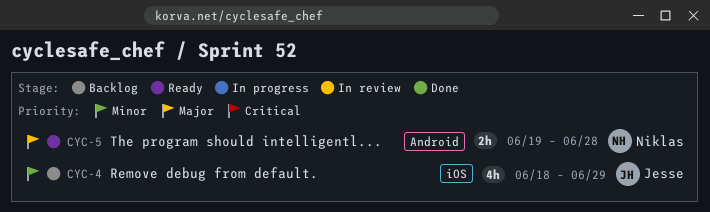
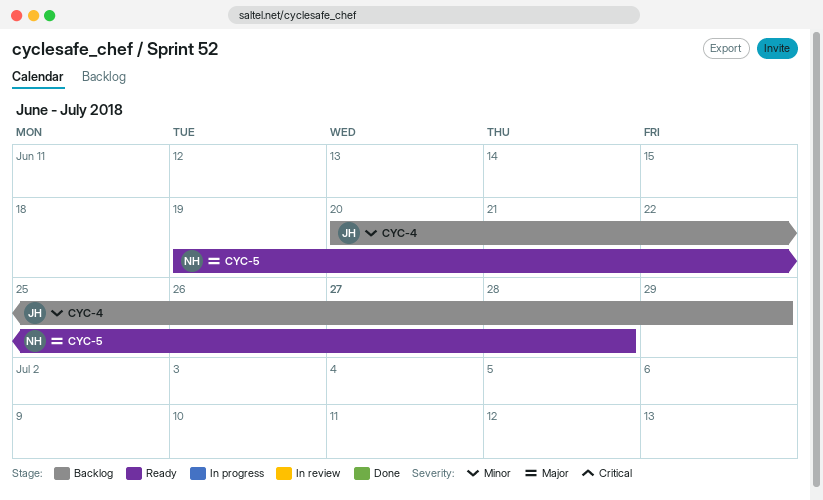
CYC-4, start: Jun 18 -> Jun 20

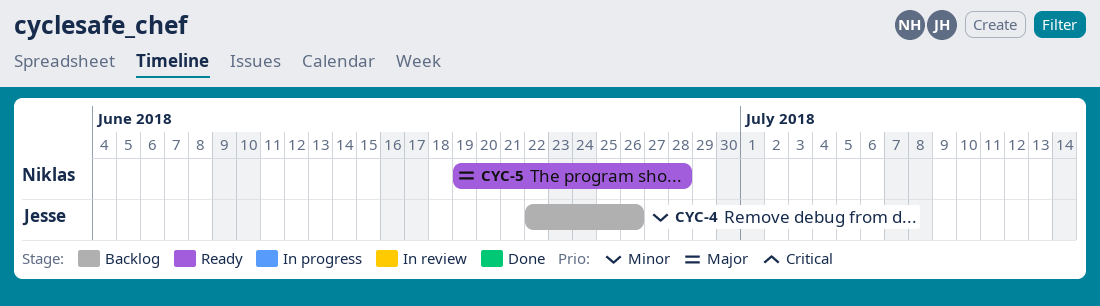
CYC-4, start: Jun 20 -> Jun 22
CYC-4, due: Jun 29 -> Jun 26

